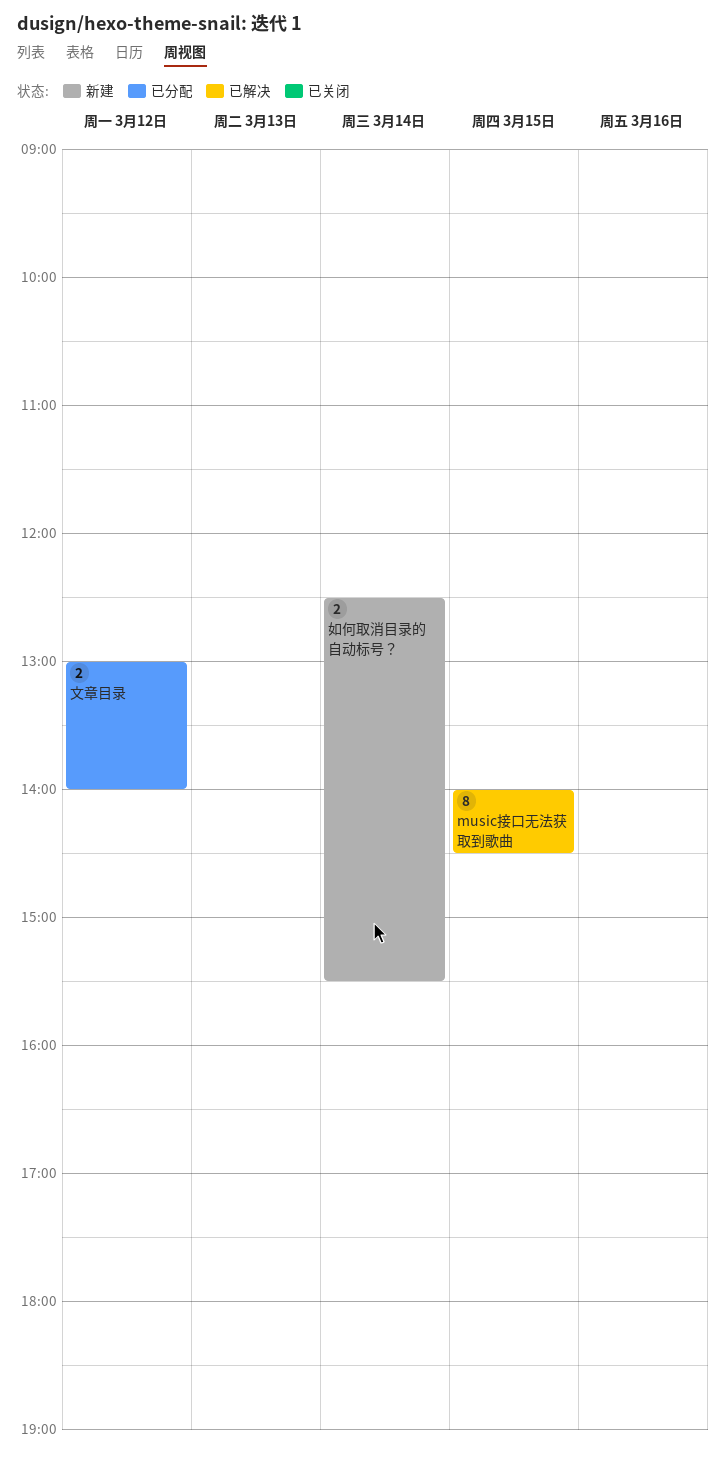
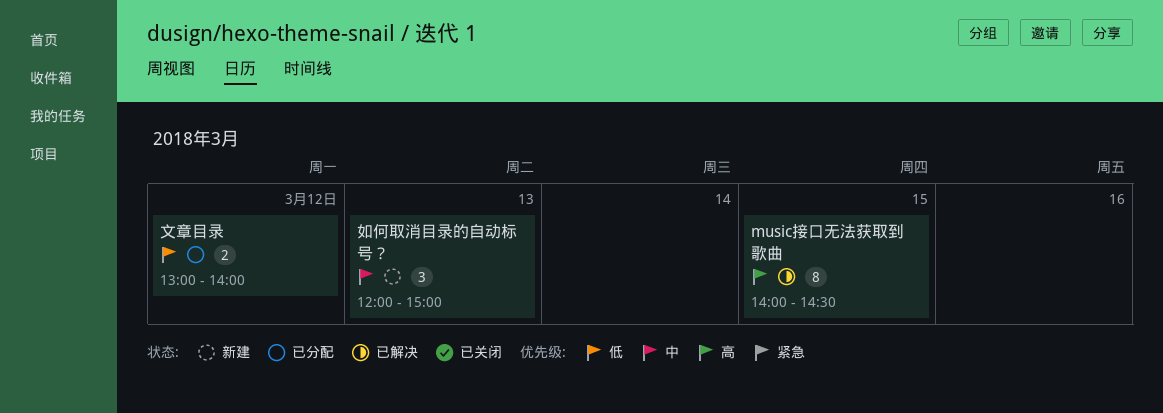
如何取消目录的自动标号？, estimate: 2 -> 3
如何取消目录的自动标号？, day: Mar 14 -> Mar 13
如何取消目录的自动标号？, begins: 12:30 -> 12:00
如何取消目录的自动标号？, ends: 15:30 -> 15:00

